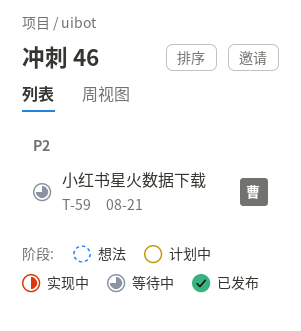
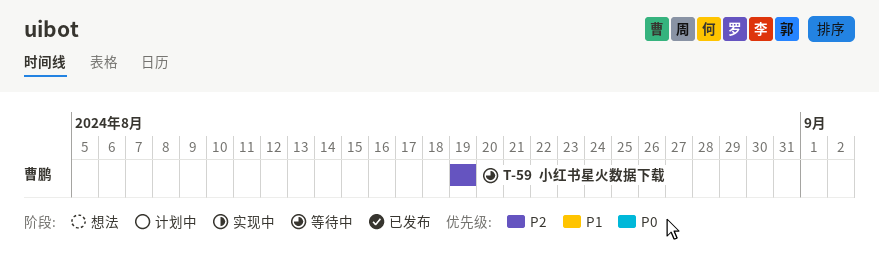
T-59, due: Aug 21 -> Aug 19

